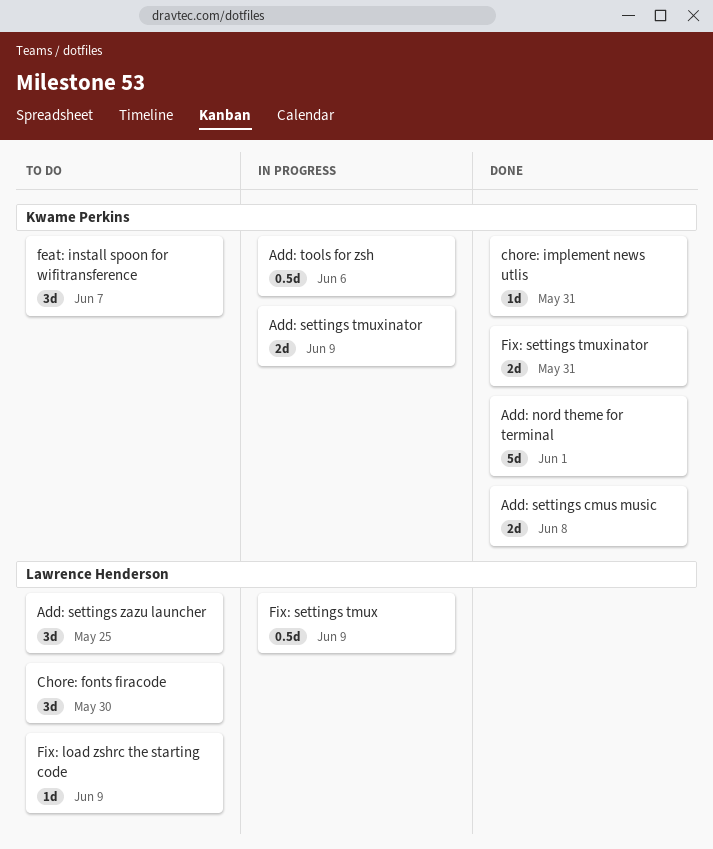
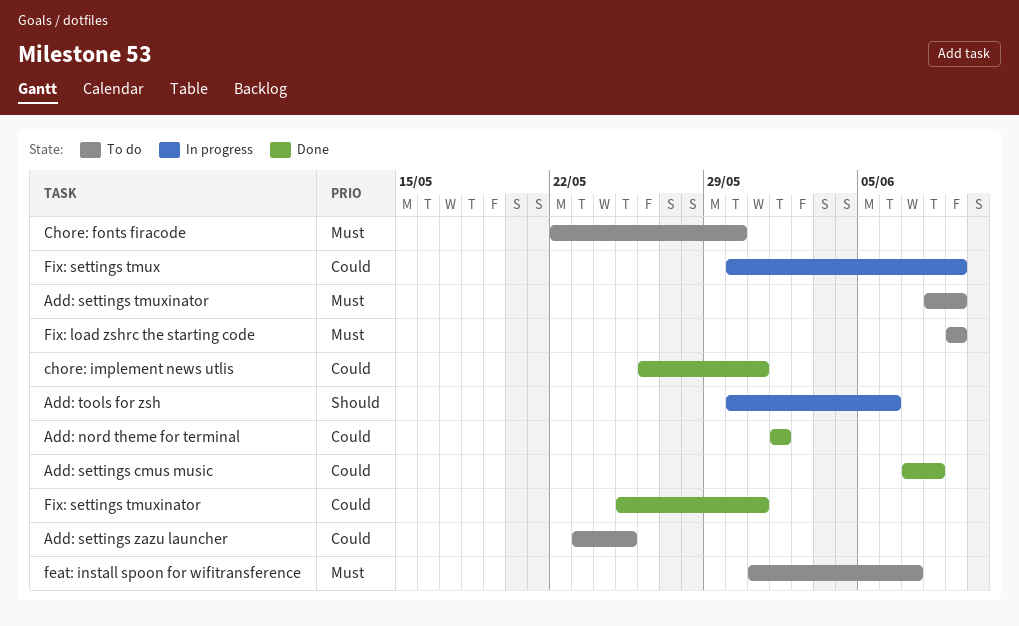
Add: settings tmuxinator, status: In progress -> To do

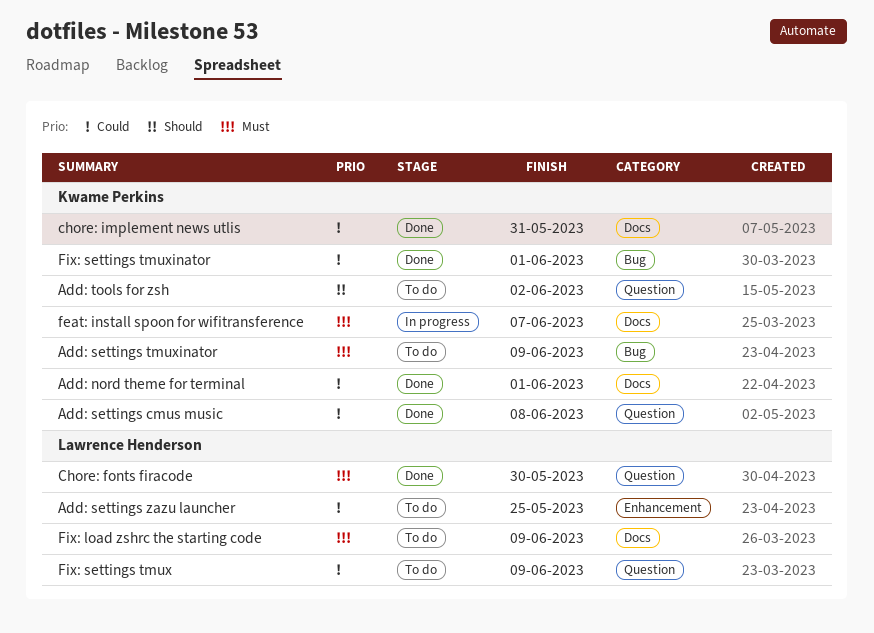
Add: tools for zsh, status: In progress -> To do
Add: tools for zsh, due: Jun 6 -> Jun 2
Chore: fonts firacode, status: To do -> Done
feat: install spoon for wifitransference, status: To do -> In progress
Fix: settings tmux, status: In progress -> To do
Fix: settings tmuxinator, due: May 31 -> Jun 1

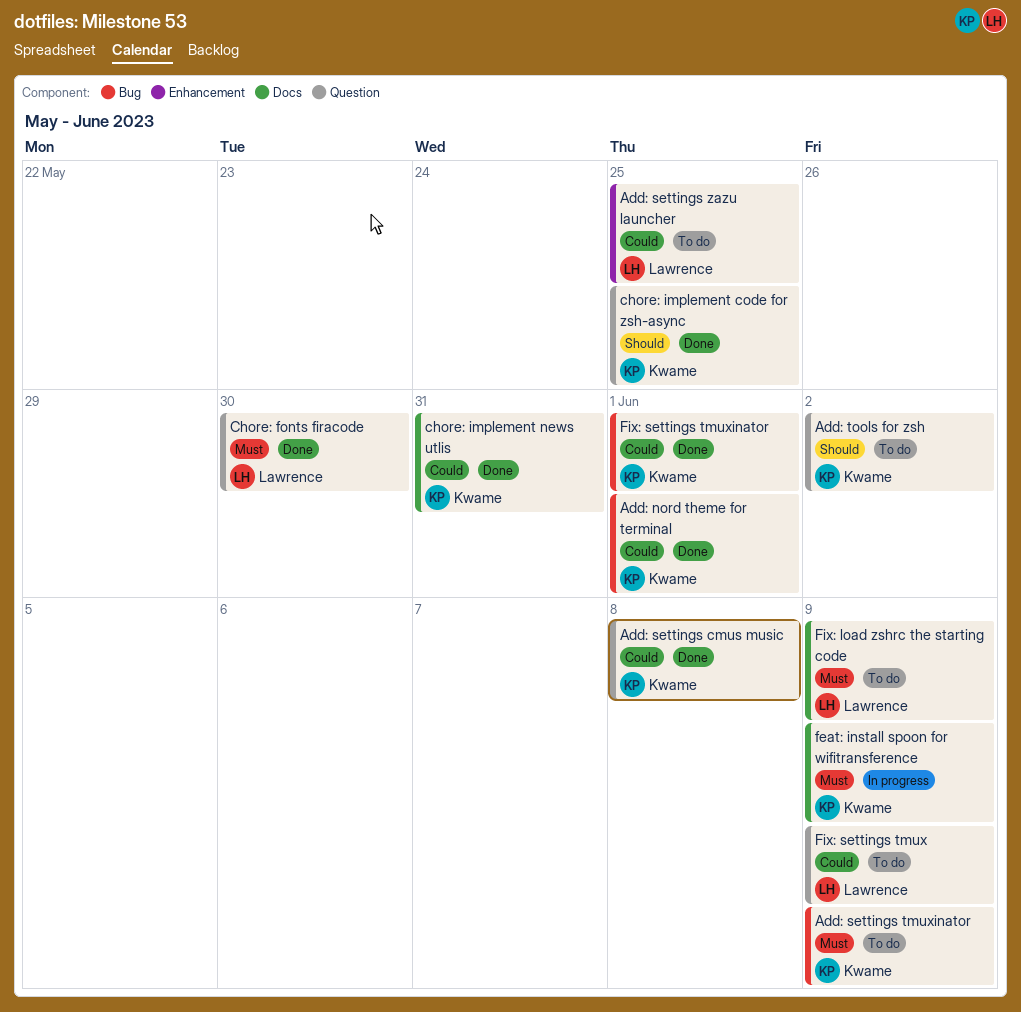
Add: nord theme for terminal, label: Docs -> Bug
chore: implement code for zsh-async: none -> present
feat: install spoon for wifitransference, due: Jun 7 -> Jun 9

